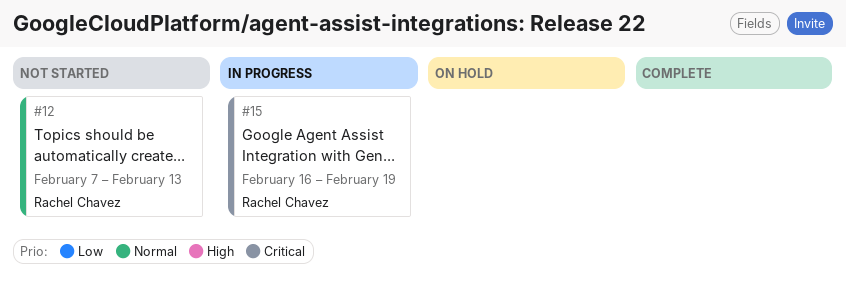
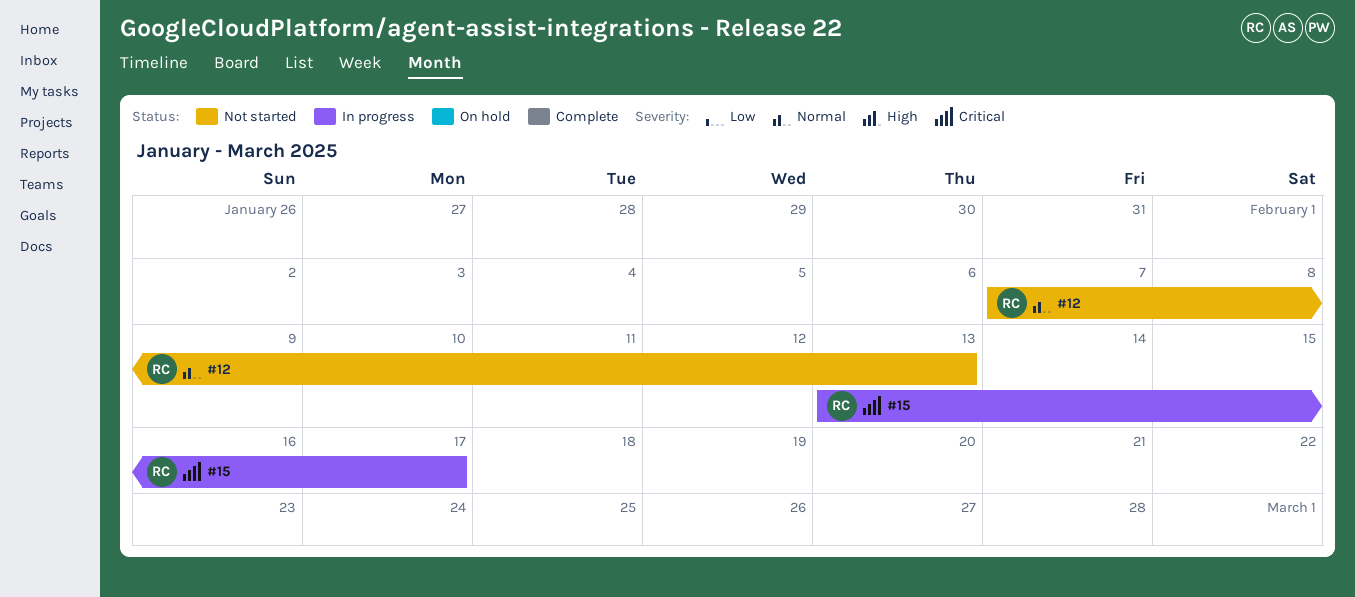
#15, start: Feb 16 -> Feb 13
#15, due: Feb 19 -> Feb 17

